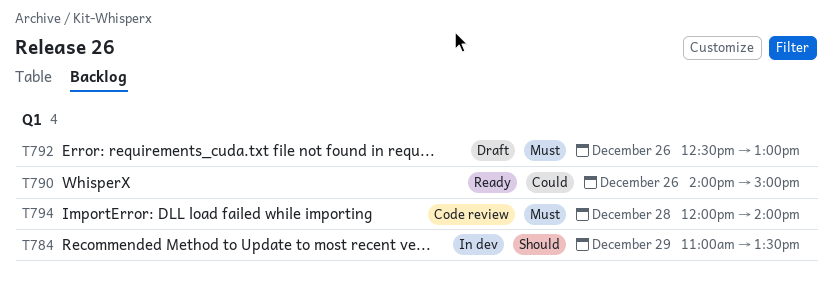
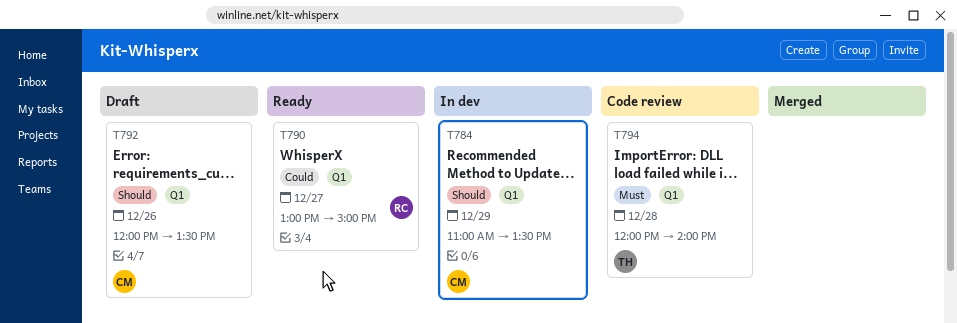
T790, day: Dec 26 -> Dec 27
T790, begins: 14:00 -> 13:00
T792, priority: Must -> Should
T792, begins: 12:30 -> 12:00
T792, ends: 13:00 -> 13:30

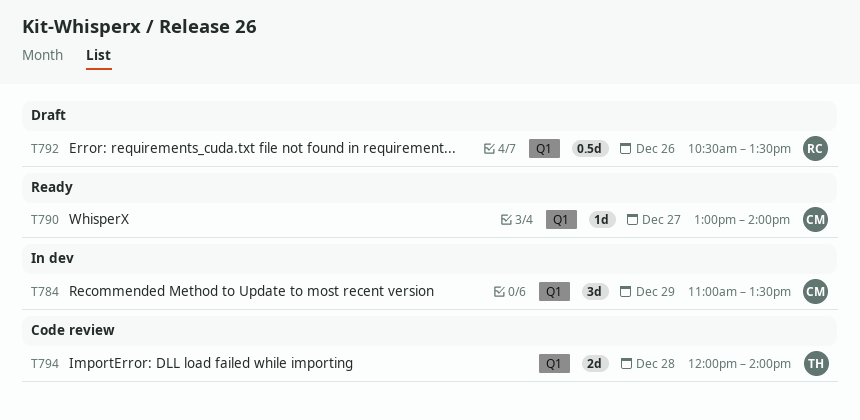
T790, owner: RC -> CM
T790, ends: 15:00 -> 14:00
T792, owner: CM -> RC
T792, begins: 12:00 -> 10:30

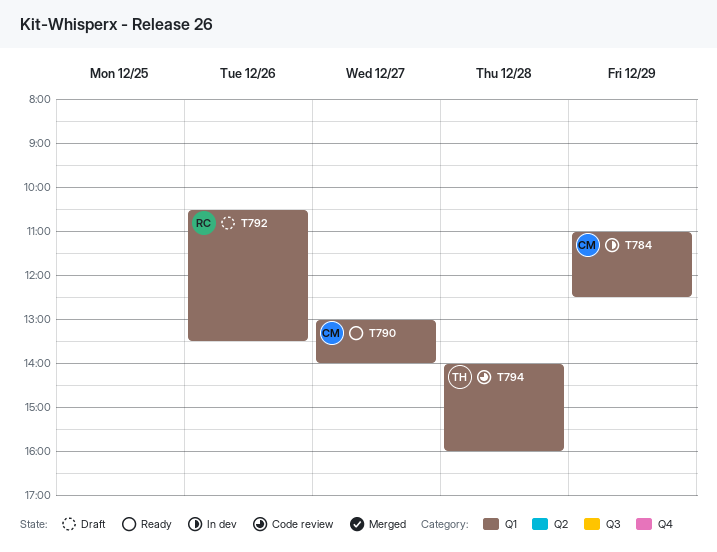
T784, ends: 13:30 -> 12:30
T794, begins: 12:00 -> 14:00
T794, ends: 14:00 -> 16:00

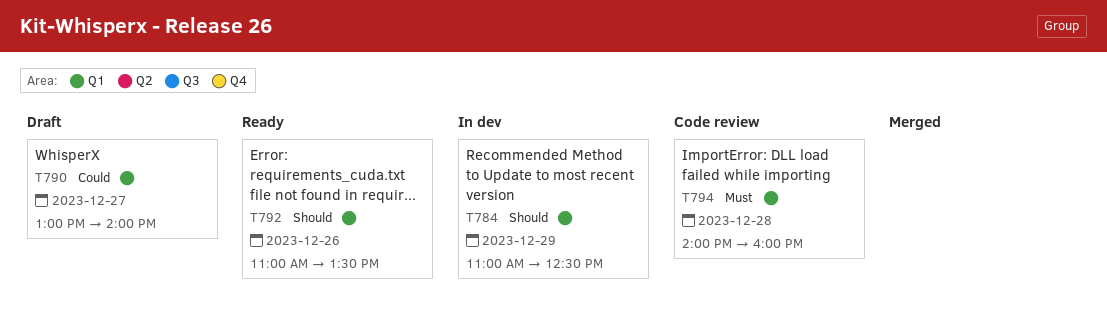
T790, status: Ready -> Draft
T792, status: Draft -> Ready
T792, begins: 10:30 -> 11:00

